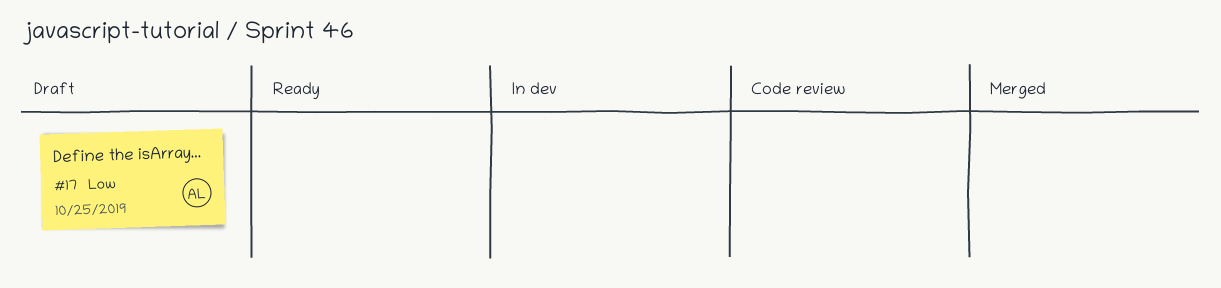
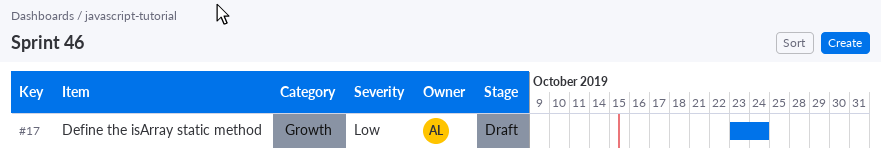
#17, due: Oct 25 -> Oct 24

